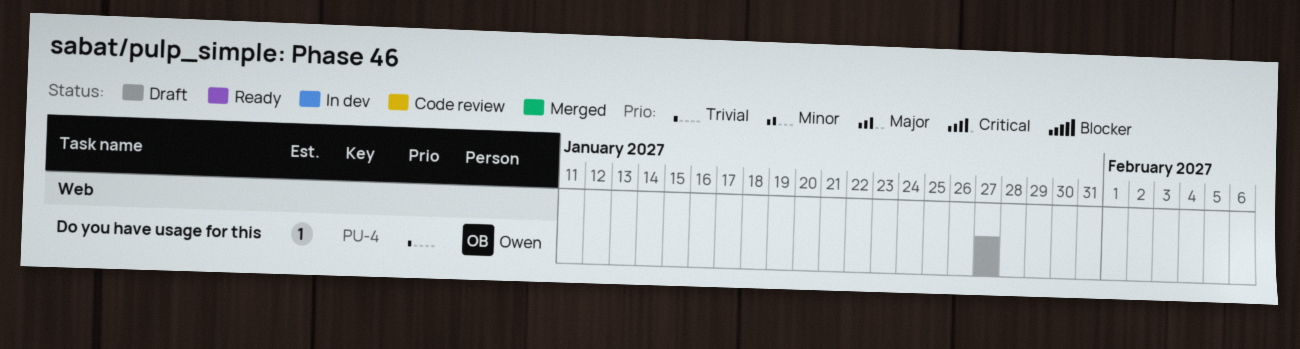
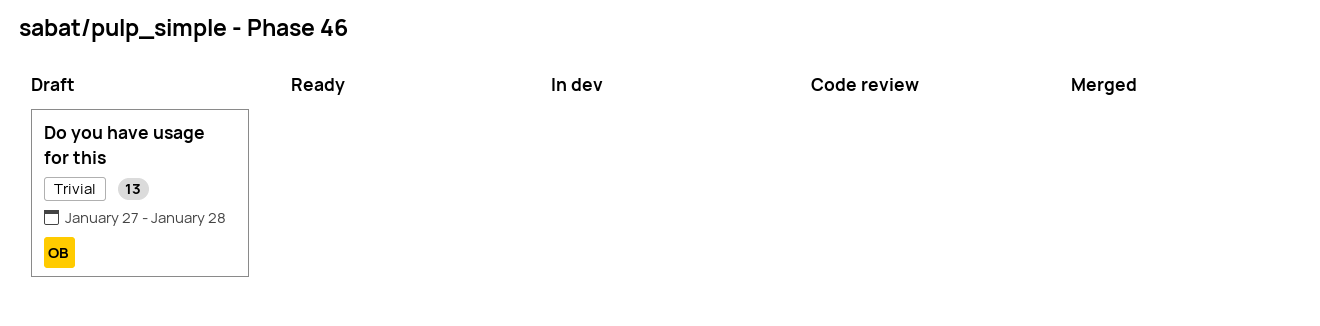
Do you have usage for this, estimate: 1 -> 13
Do you have usage for this, due: Jan 27 -> Jan 28

